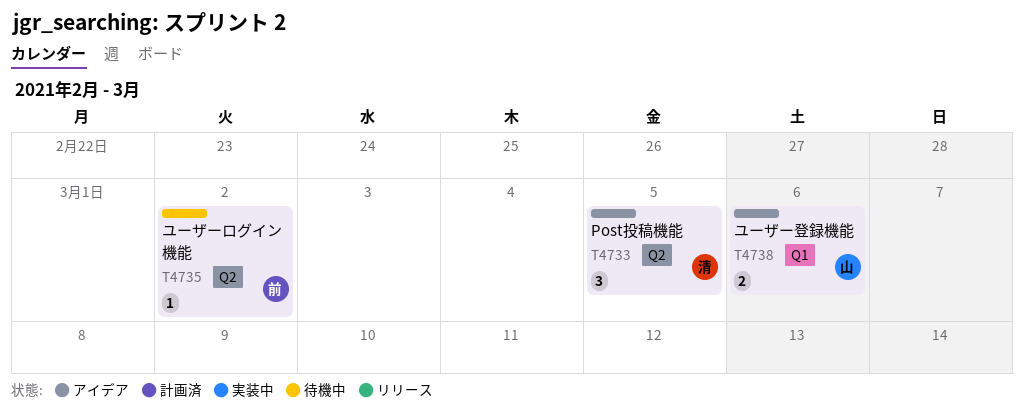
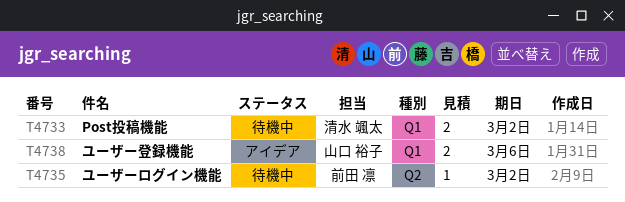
T4733, status: アイデア -> 待機中
T4733, label: Q2 -> Q1
T4733, estimate: 3 -> 2
T4733, due: Mar 5 -> Mar 2

